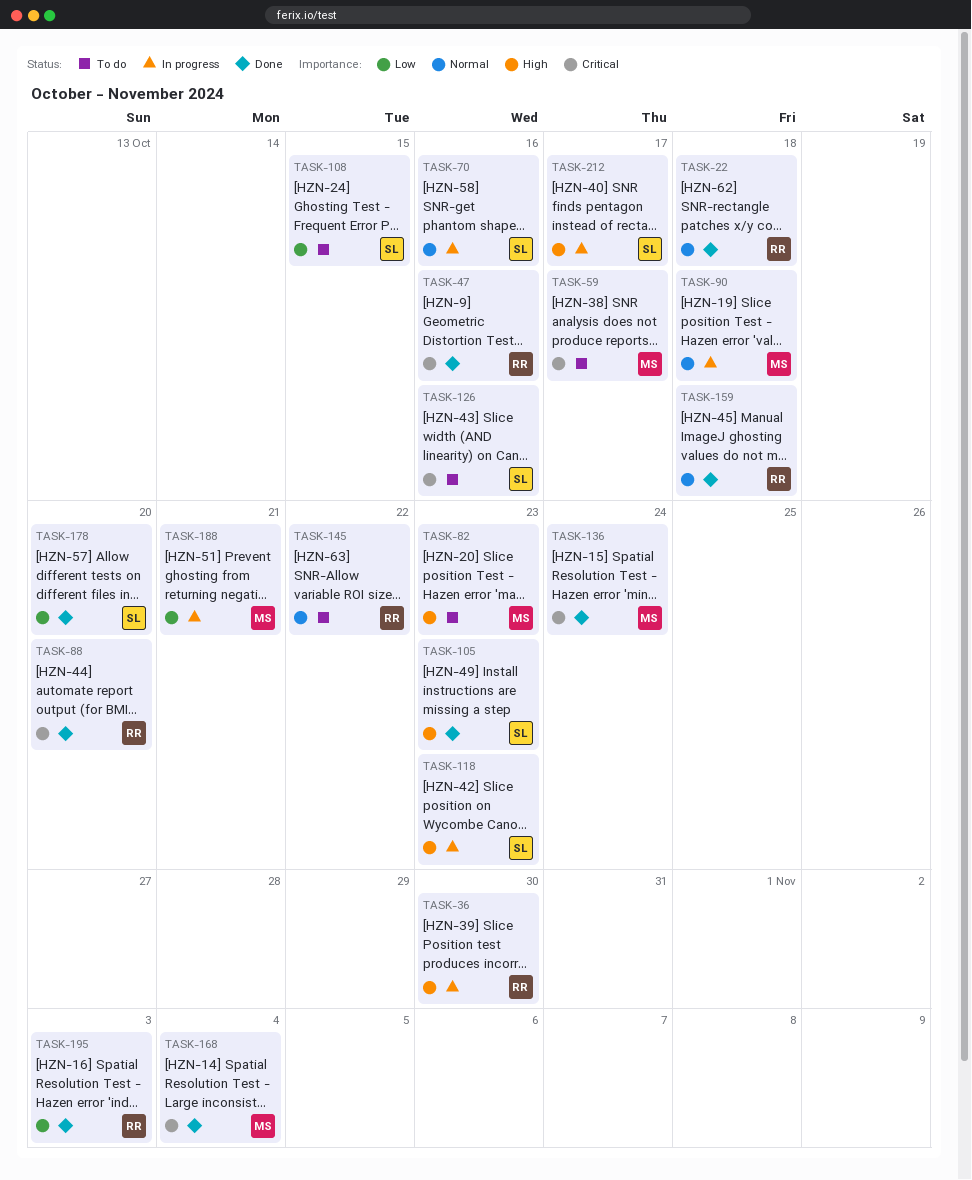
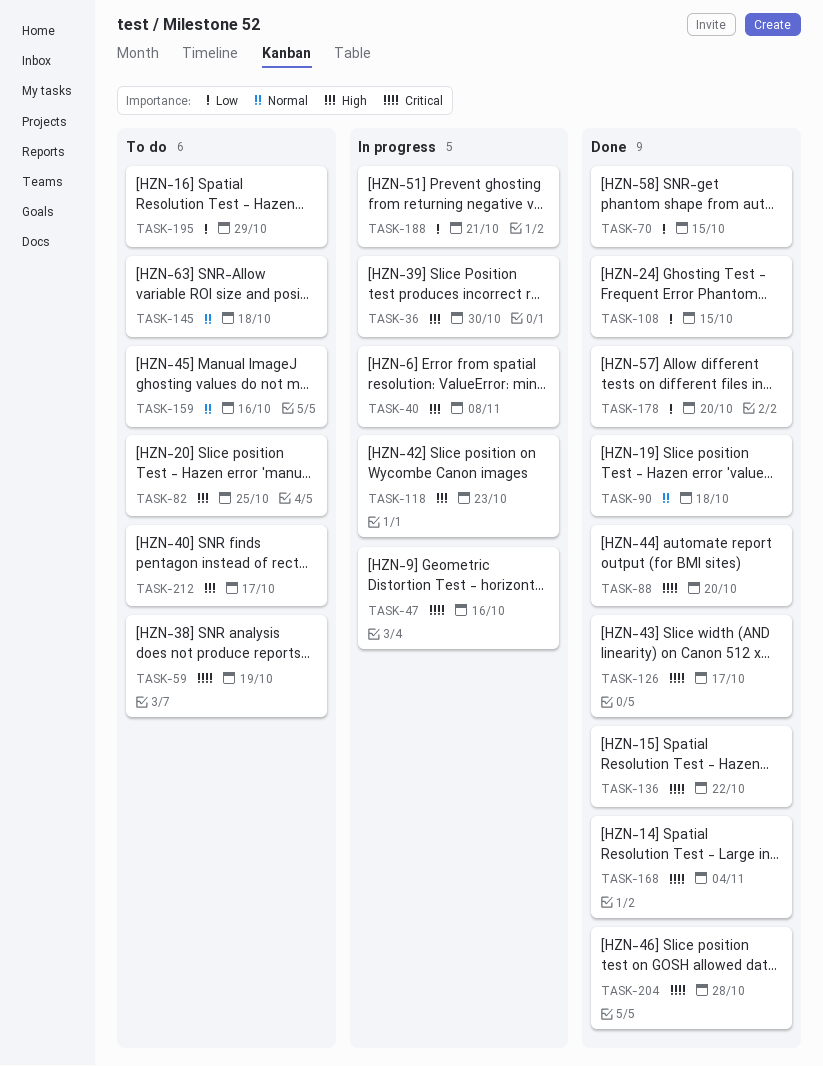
TASK-22: present -> none
TASK-40: none -> present
TASK-47, status: Done -> In progress
TASK-59, due: Oct 17 -> Oct 19
TASK-70, status: In progress -> Done
TASK-70, priority: Normal -> Low
TASK-70, due: Oct 16 -> Oct 15
TASK-82, due: Oct 23 -> Oct 25
TASK-90, status: In progress -> Done
TASK-105: present -> none
TASK-108, status: To do -> Done
TASK-126, status: To do -> Done
TASK-126, due: Oct 16 -> Oct 17
TASK-136, due: Oct 24 -> Oct 22
TASK-145, due: Oct 22 -> Oct 18
TASK-159, status: Done -> To do
TASK-159, due: Oct 18 -> Oct 16
TASK-195, status: Done -> To do
TASK-195, due: Nov 3 -> Oct 29
TASK-204: none -> present
TASK-212, status: In progress -> To do

